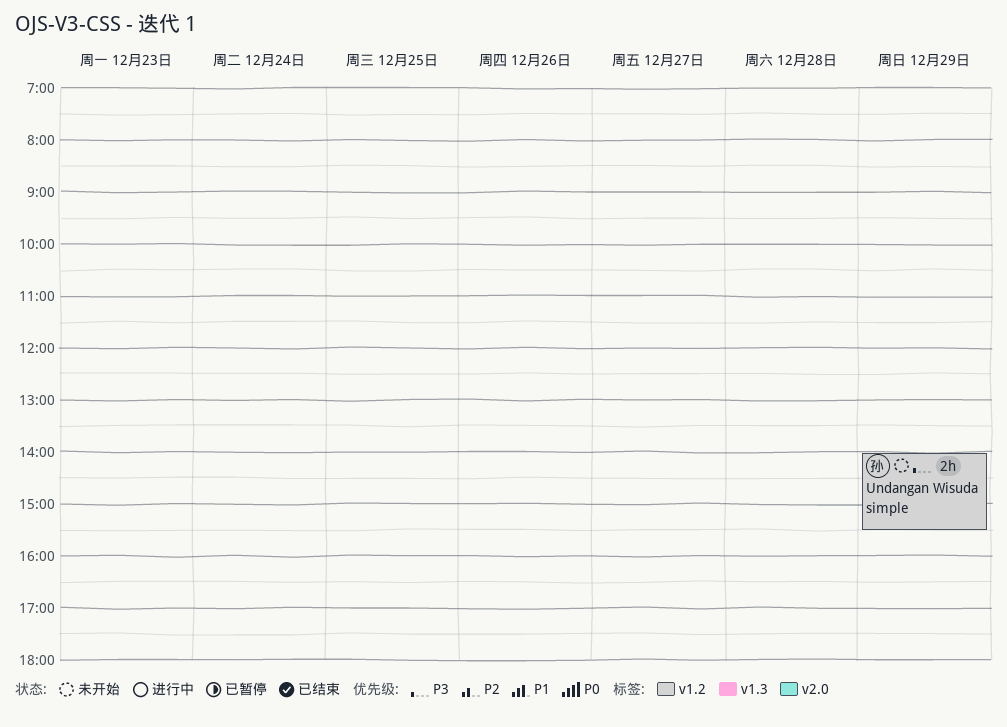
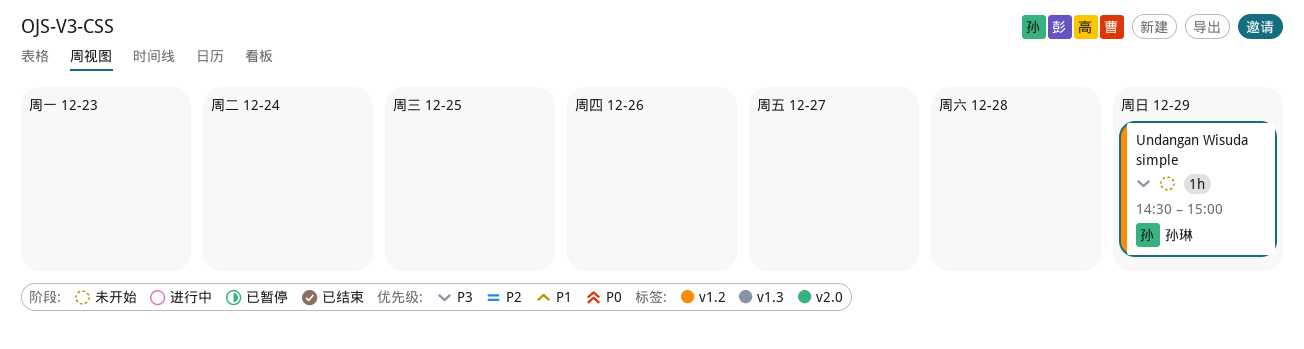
Undangan Wisuda simple, estimate: 2h -> 1h
Undangan Wisuda simple, begins: 14:00 -> 14:30
Undangan Wisuda simple, ends: 15:30 -> 15:00

